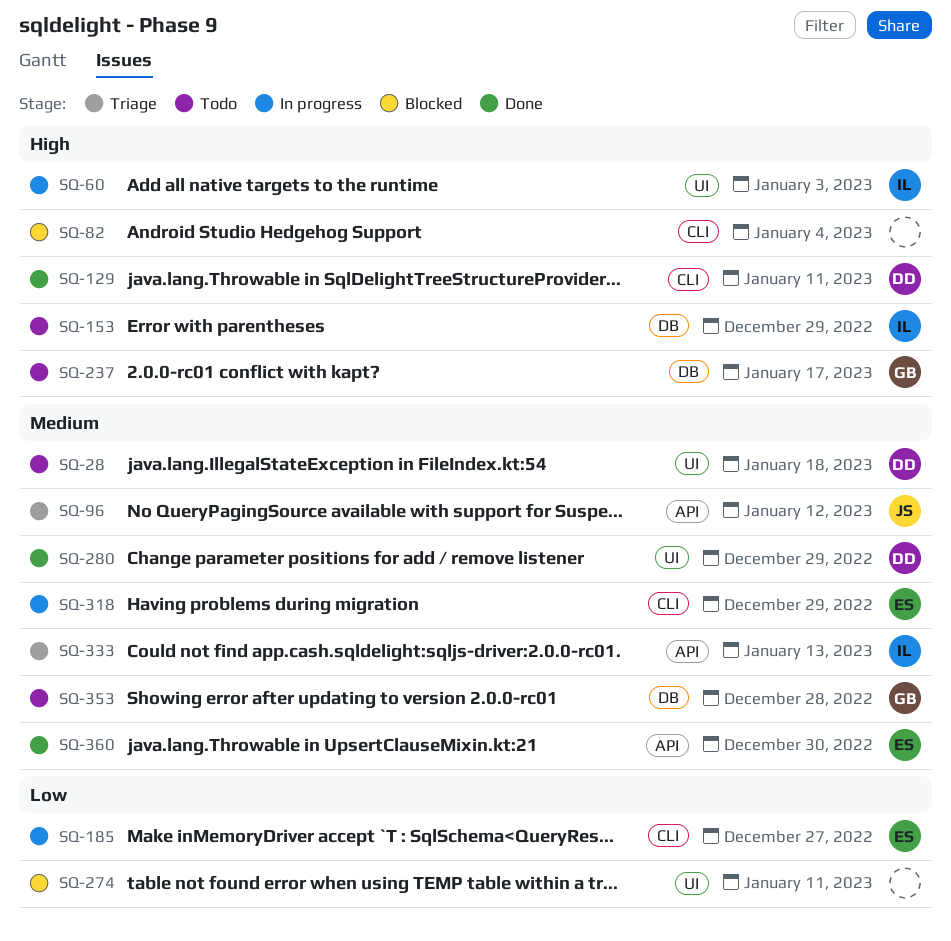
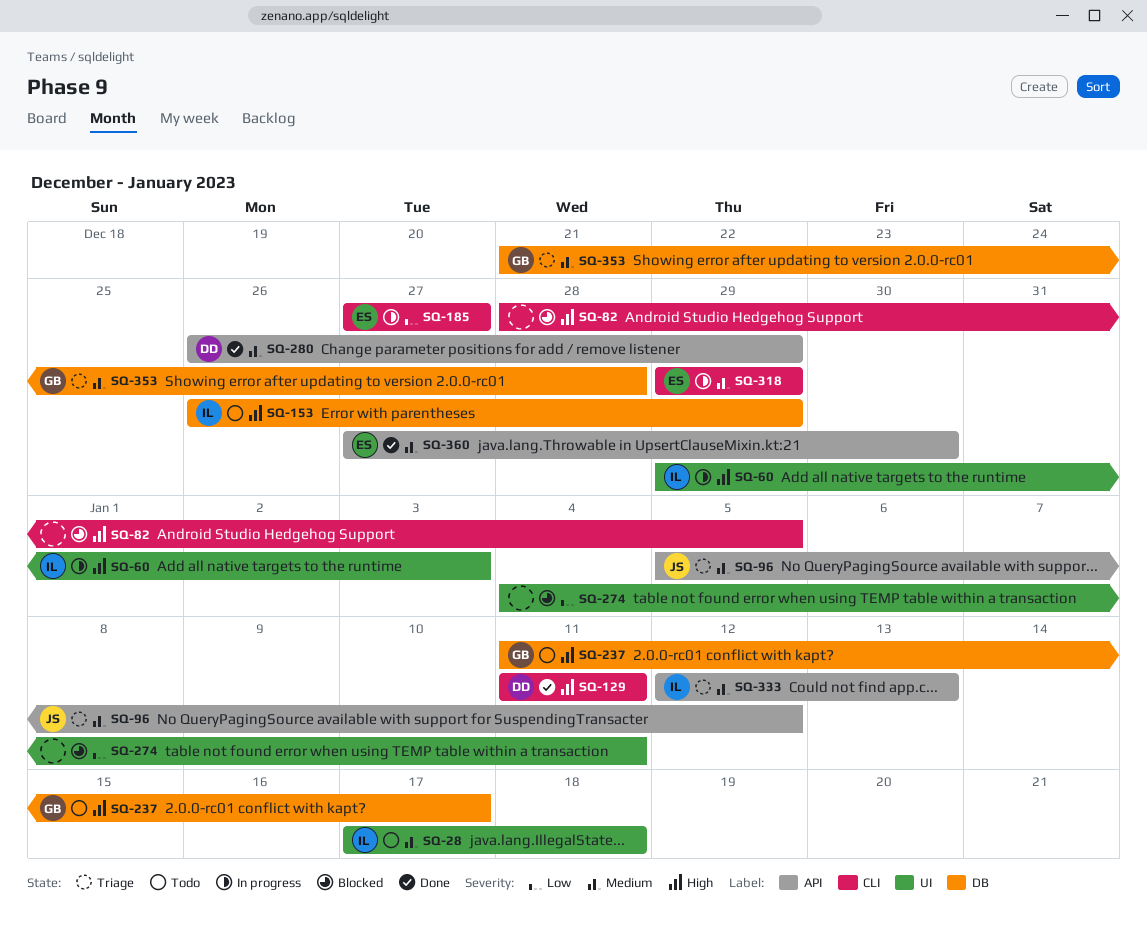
SQ-28, owner: DD -> IL
SQ-82, due: Jan 4 -> Jan 5
SQ-280, label: UI -> API
SQ-353, status: Todo -> Triage

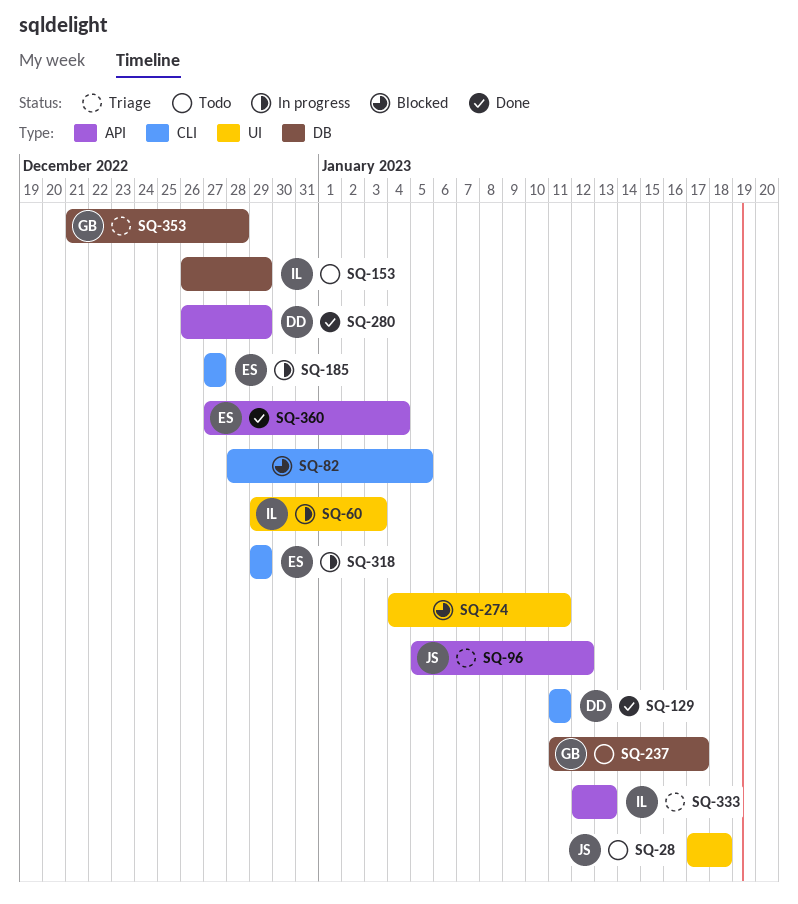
SQ-28, owner: IL -> JS
SQ-360, due: Dec 30 -> Jan 4

